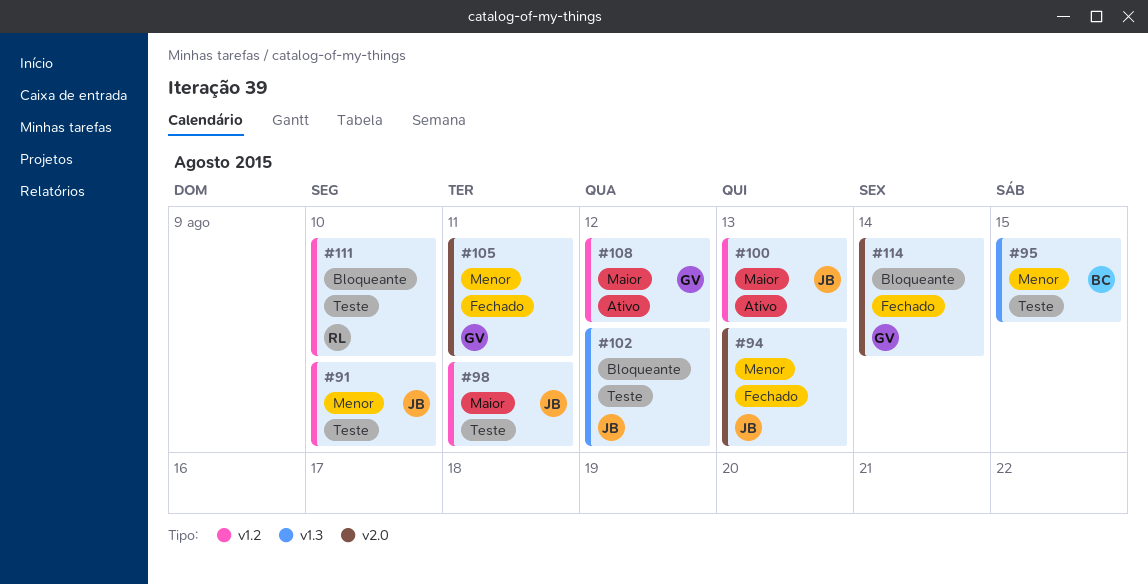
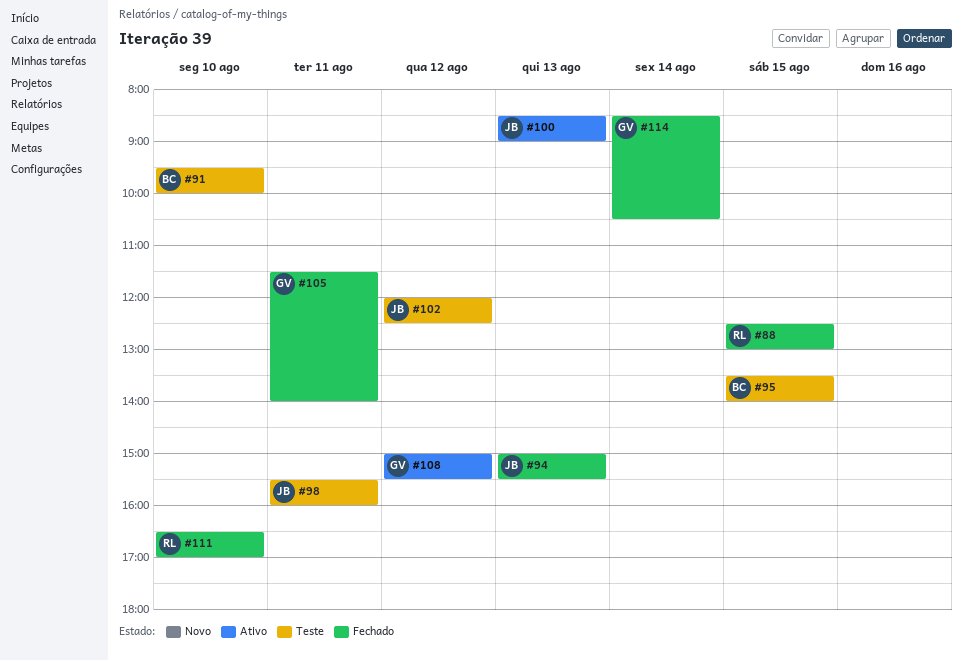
#88: none -> present
#91, owner: JB -> BC
#111, status: Teste -> Fechado

